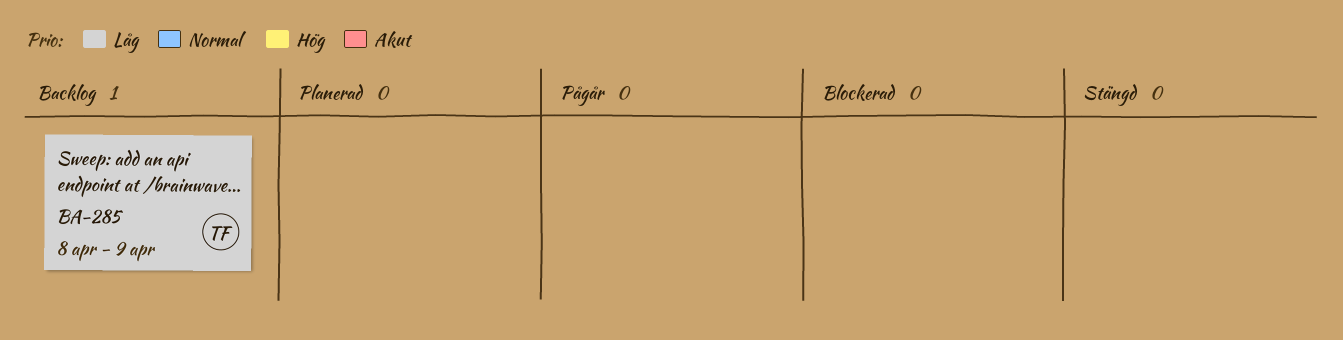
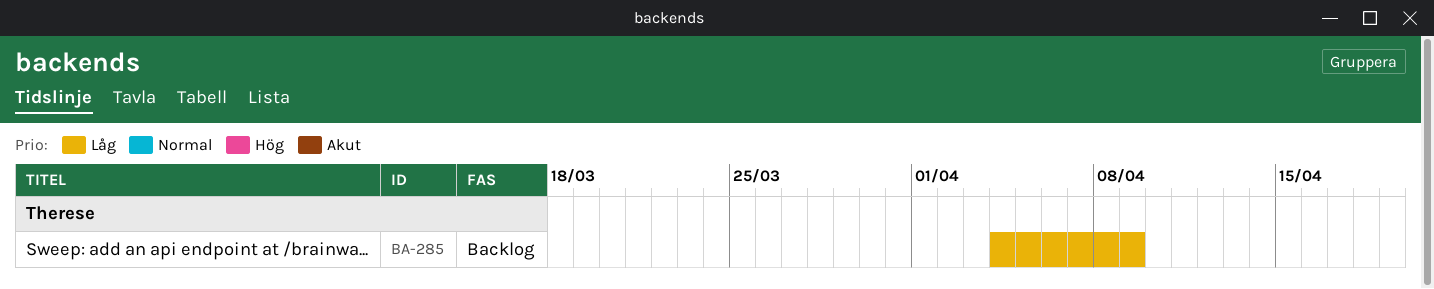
BA-285, start: Apr 8 -> Apr 4

